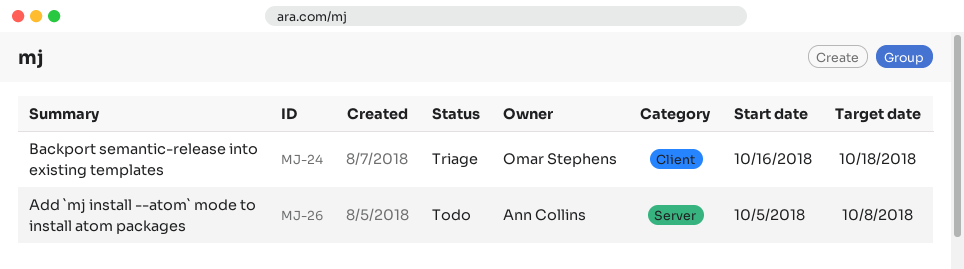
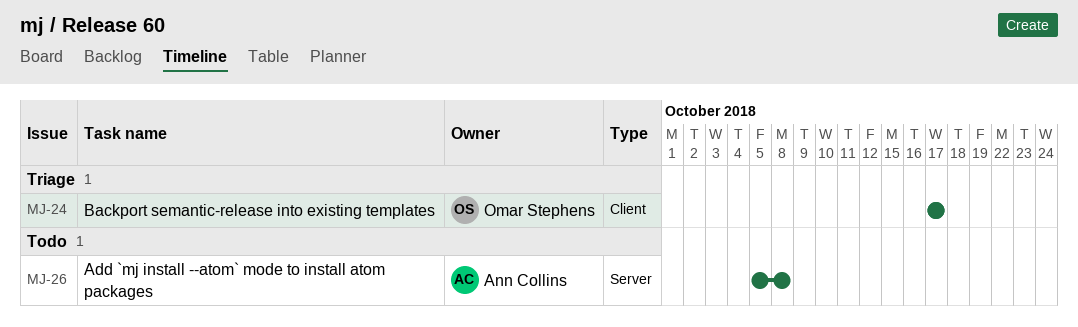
MJ-24, start: Oct 16 -> Oct 17
MJ-24, due: Oct 18 -> Oct 17

